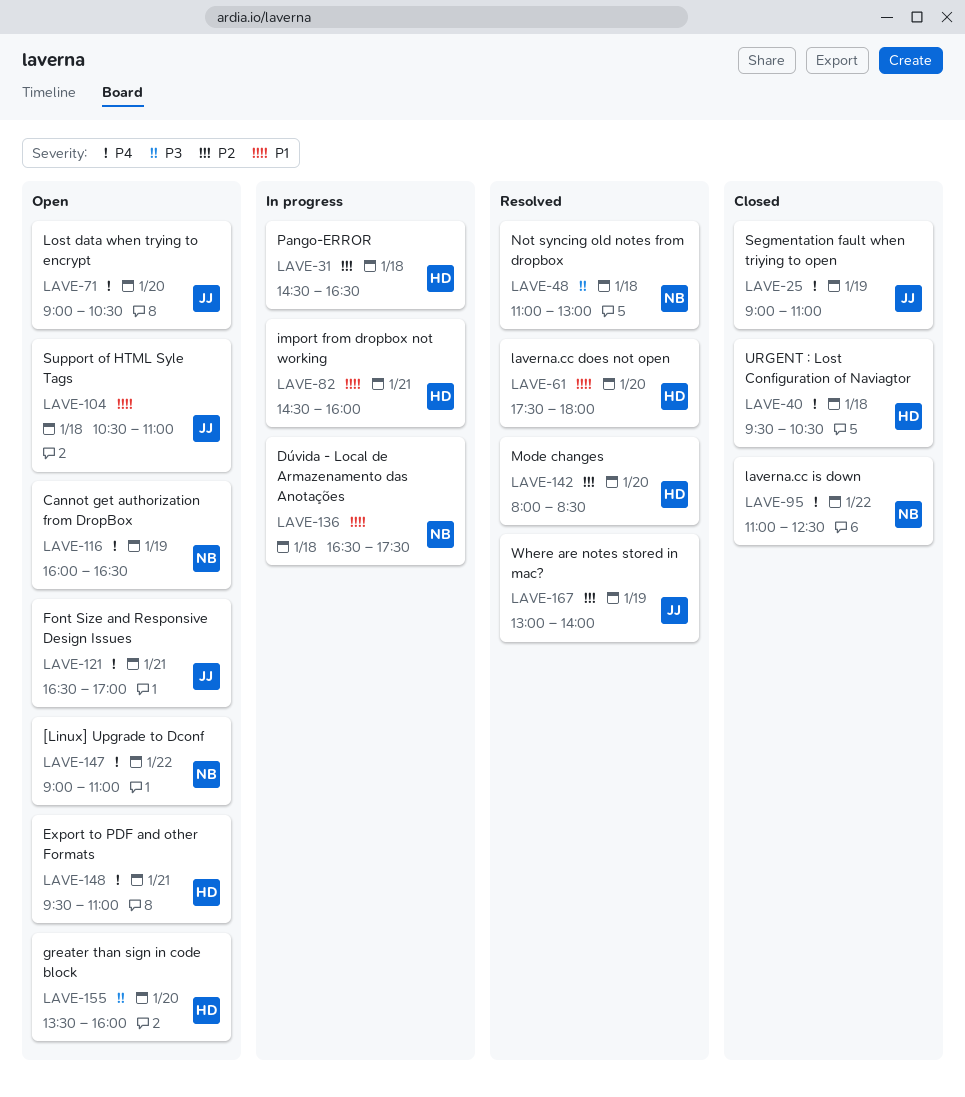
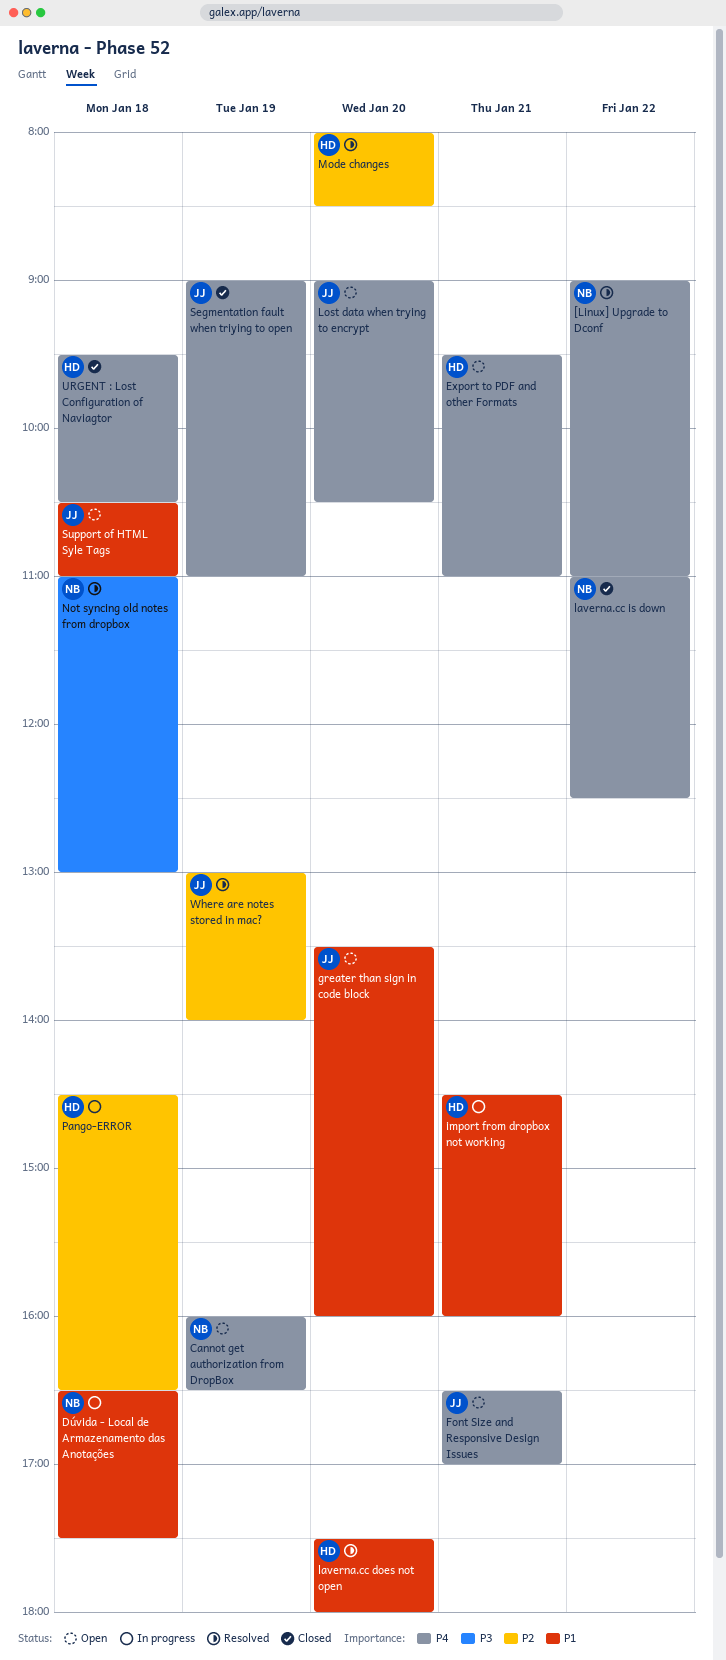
[Linux] Upgrade to Dconf, status: Open -> Resolved
greater than sign in code block, owner: HD -> JJ
greater than sign in code block, priority: P3 -> P1

